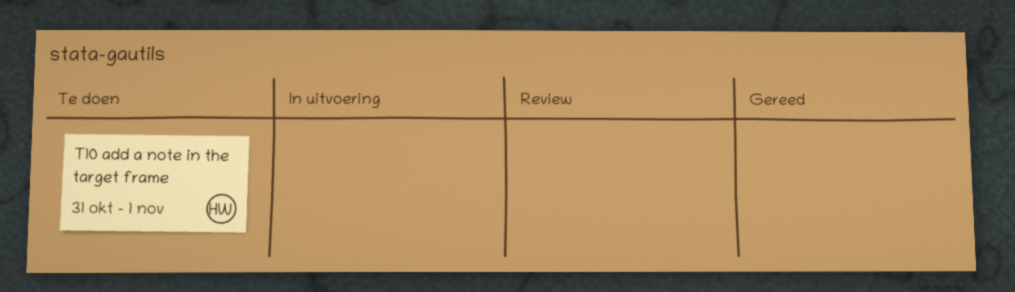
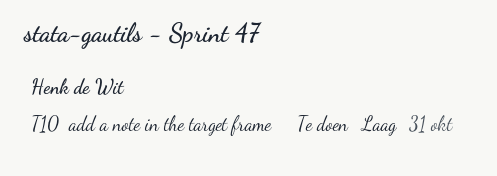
T10, due: Nov 1 -> Oct 31

